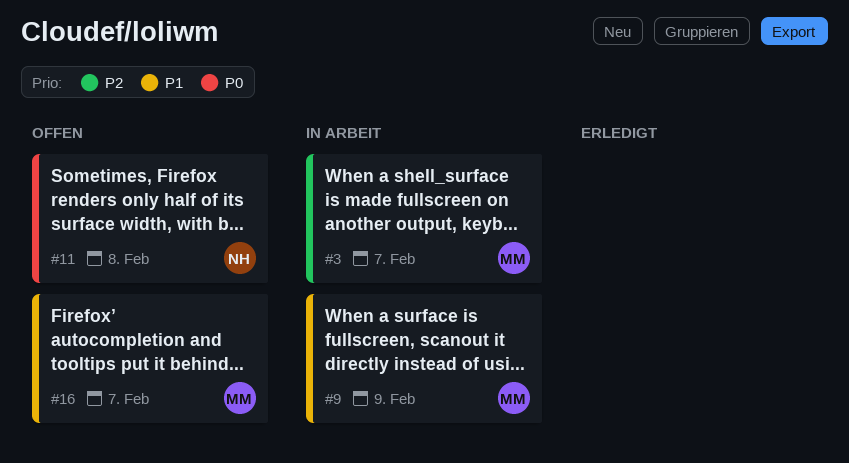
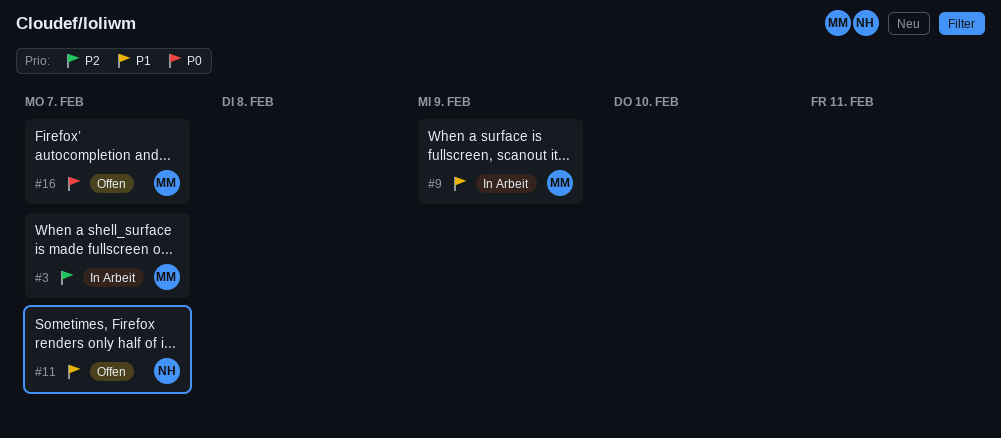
#11, priority: P0 -> P1
#11, due: Feb 8 -> Feb 7
#16, priority: P1 -> P0

